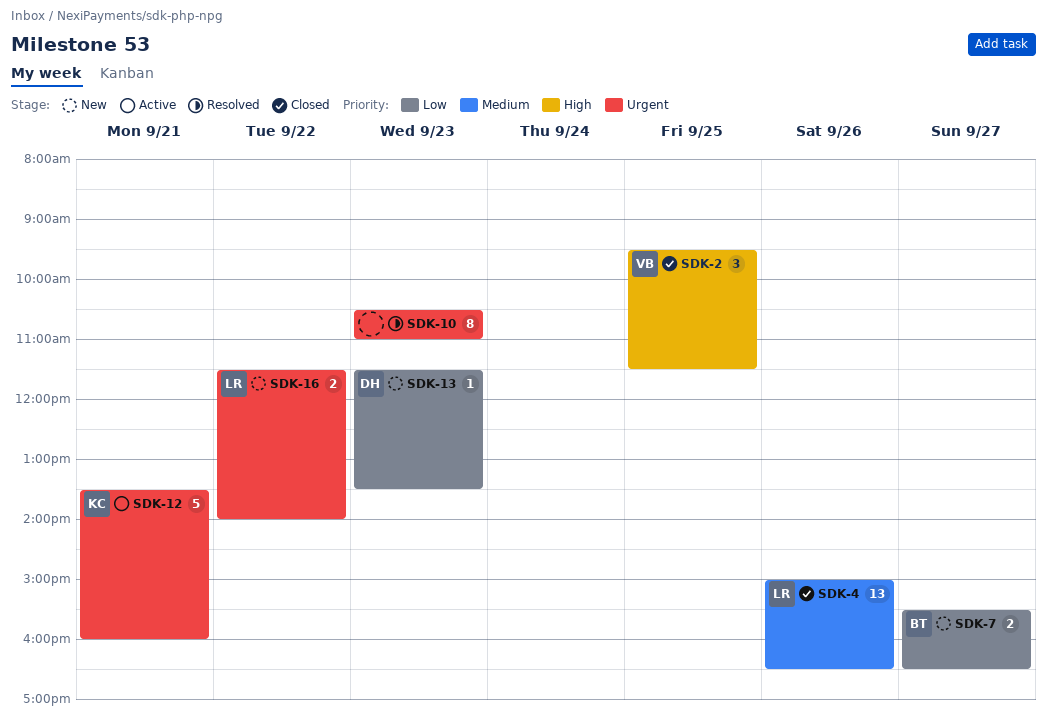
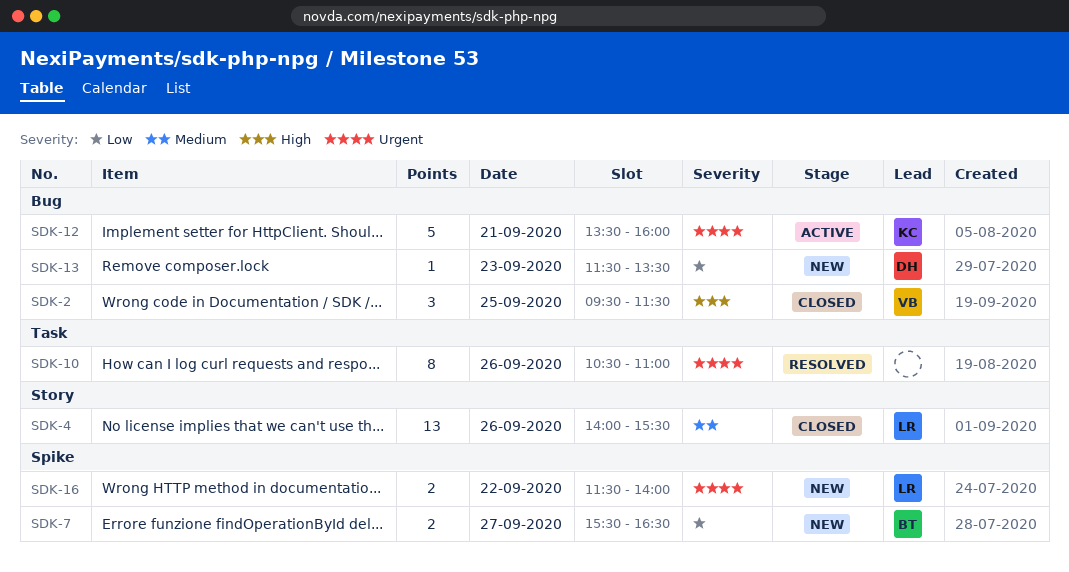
SDK-4, begins: 15:00 -> 14:00
SDK-4, ends: 16:30 -> 15:30
SDK-10, day: Sep 23 -> Sep 26

